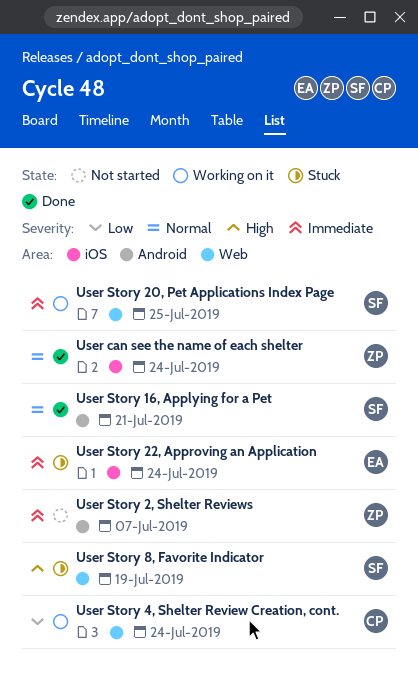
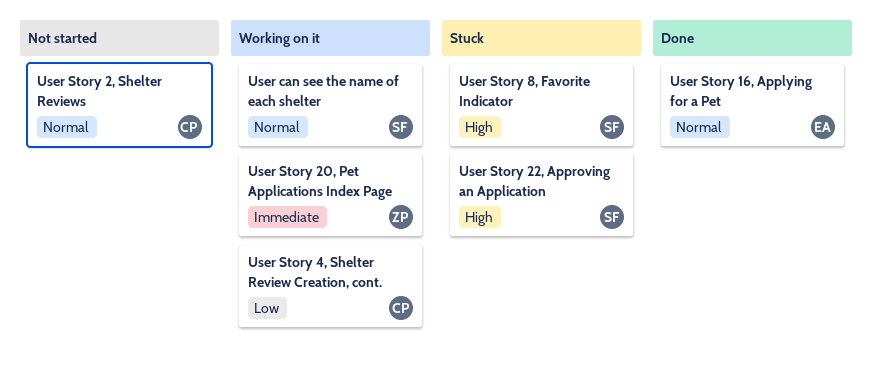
User can see the name of each shelter, status: Done -> Working on it
User can see the name of each shelter, owner: ZP -> SF
User Story 16, Applying for a Pet, owner: SF -> EA
User Story 2, Shelter Reviews, owner: ZP -> CP
User Story 2, Shelter Reviews, priority: Immediate -> Normal
User Story 20, Pet Applications Index Page, owner: SF -> ZP
User Story 22, Approving an Application, owner: EA -> SF
User Story 22, Approving an Application, priority: Immediate -> High

